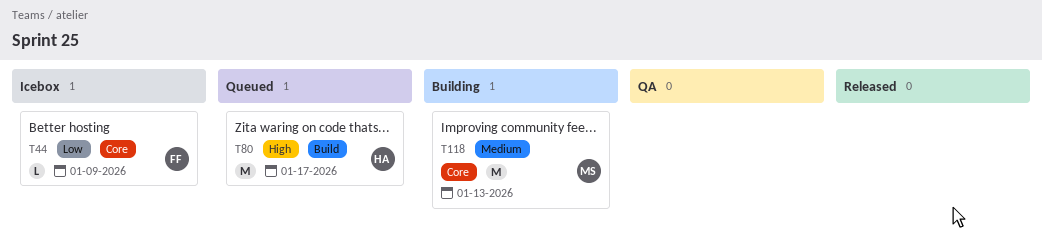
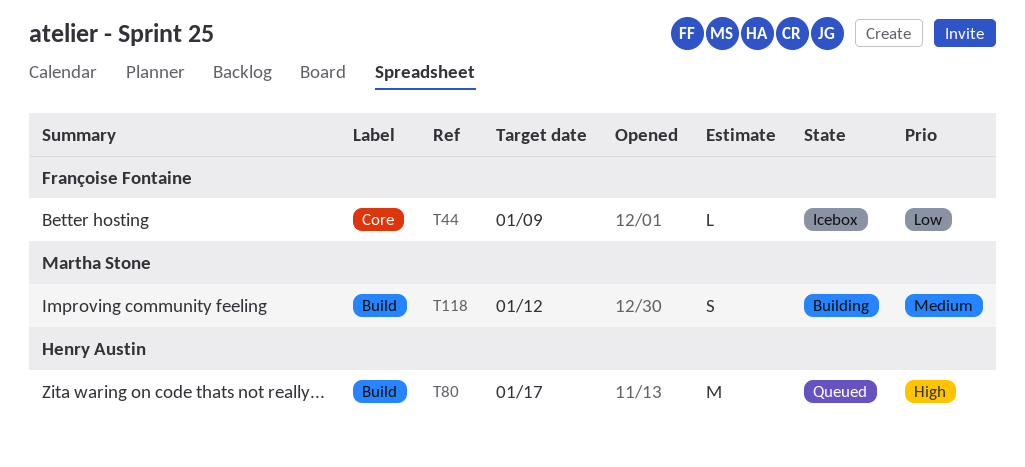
T118, label: Core -> Build
T118, estimate: M -> S
T118, due: Jan 13 -> Jan 12

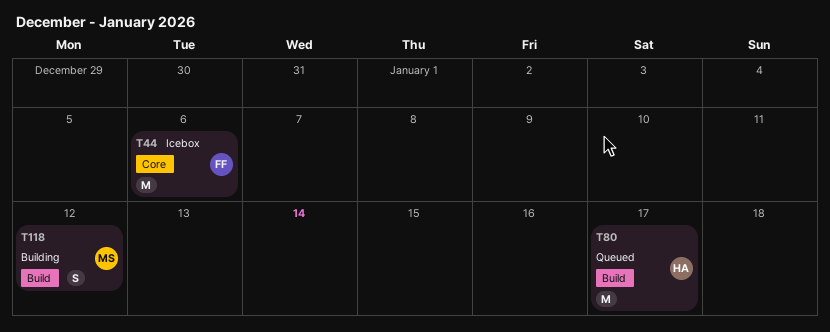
T44, estimate: L -> M
T44, due: Jan 9 -> Jan 6

